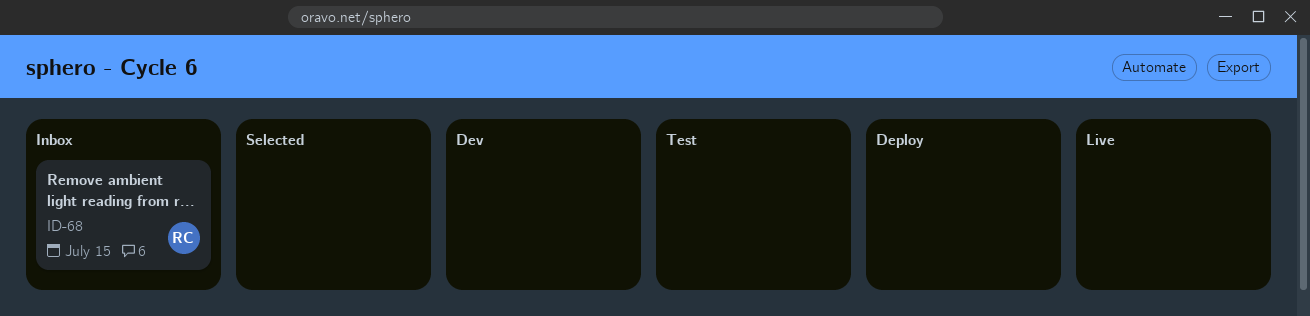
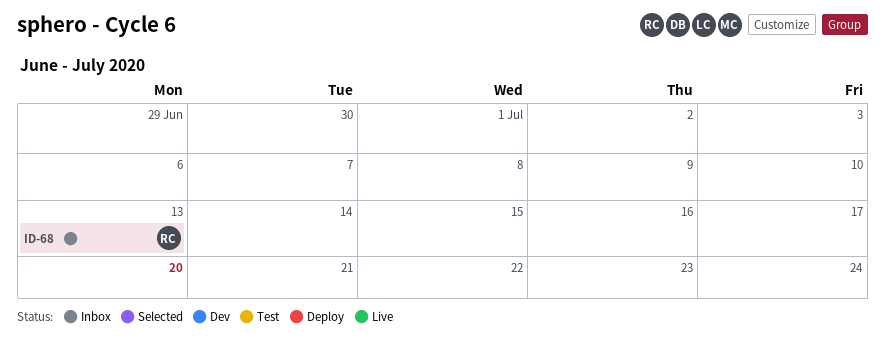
ID-68, due: Jul 15 -> Jul 13

